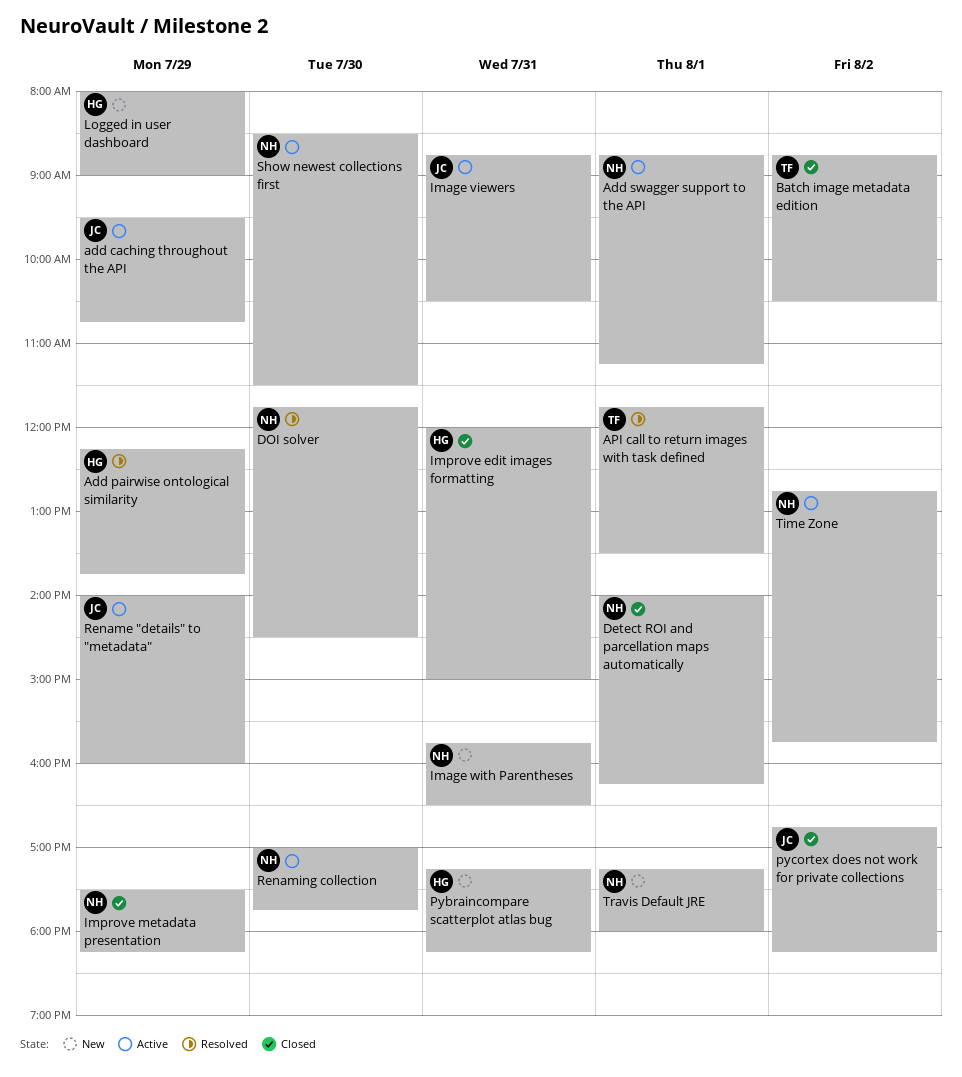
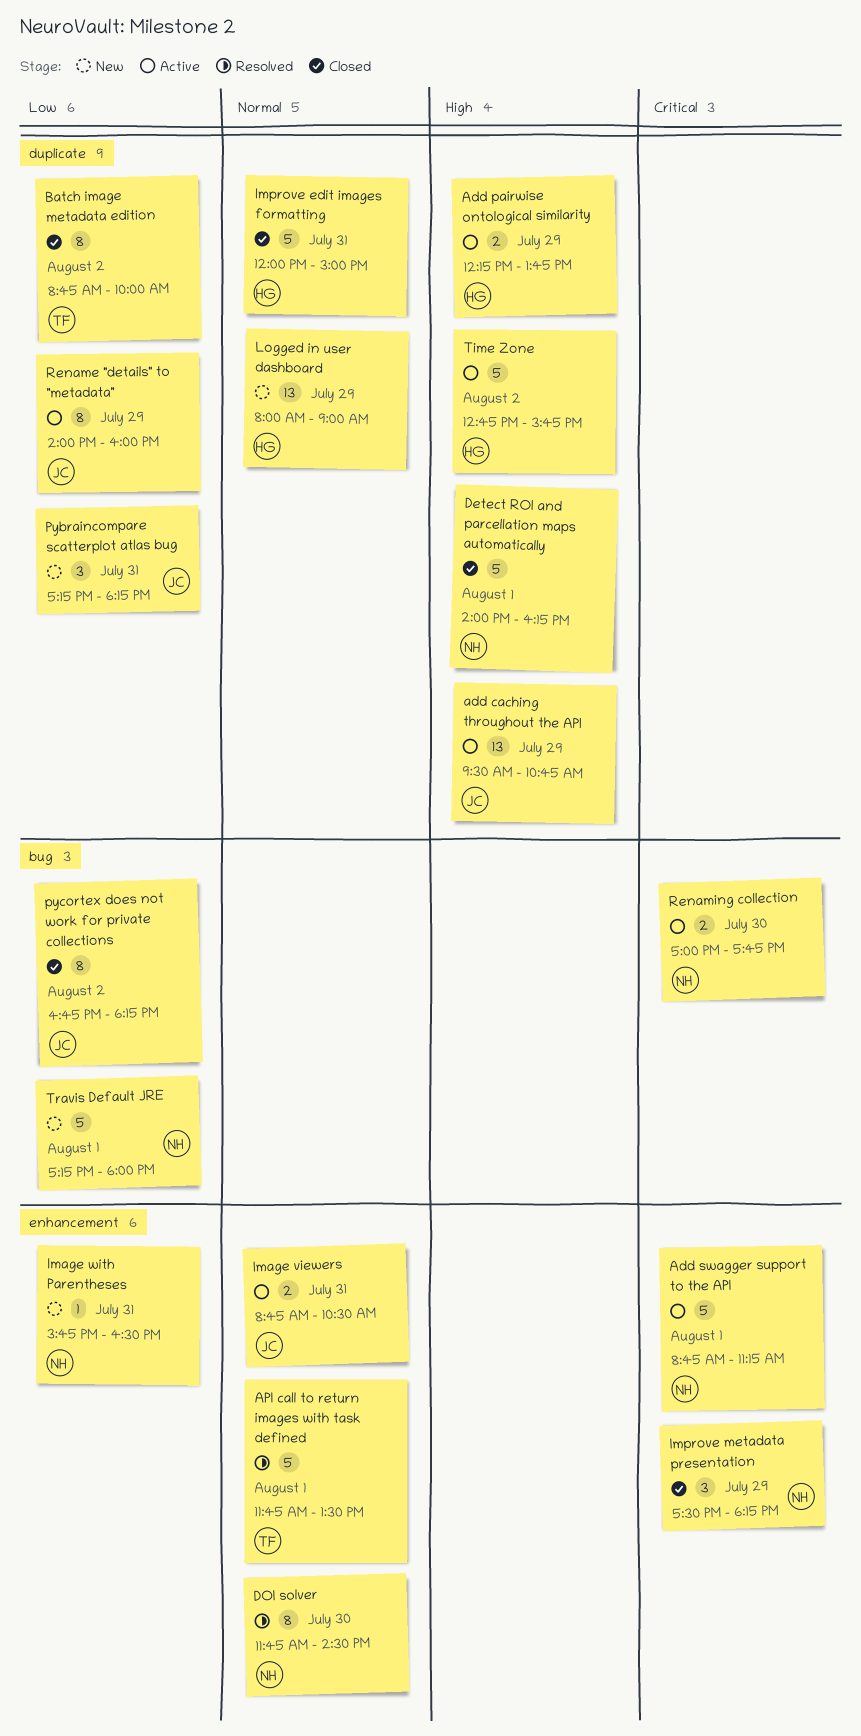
Add pairwise ontological similarity, status: Resolved -> Active
Batch image metadata edition, ends: 10:30 -> 10:00
Pybraincompare scatterplot atlas bug, owner: HG -> JC
Show newest collections first: present -> none
Time Zone, owner: NH -> HG

